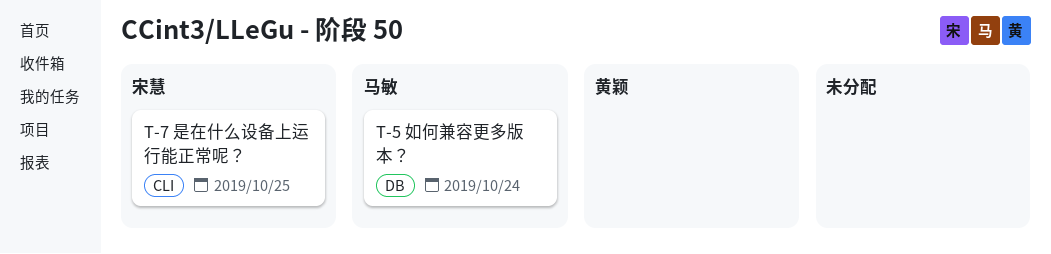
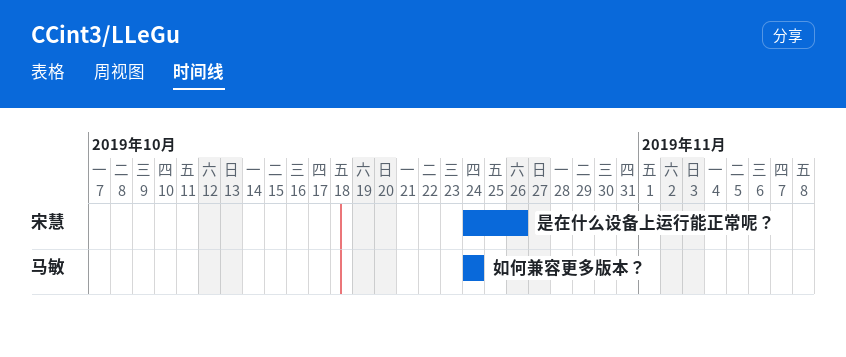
是在什么设备上运行能正常呢？, due: Oct 25 -> Oct 26

